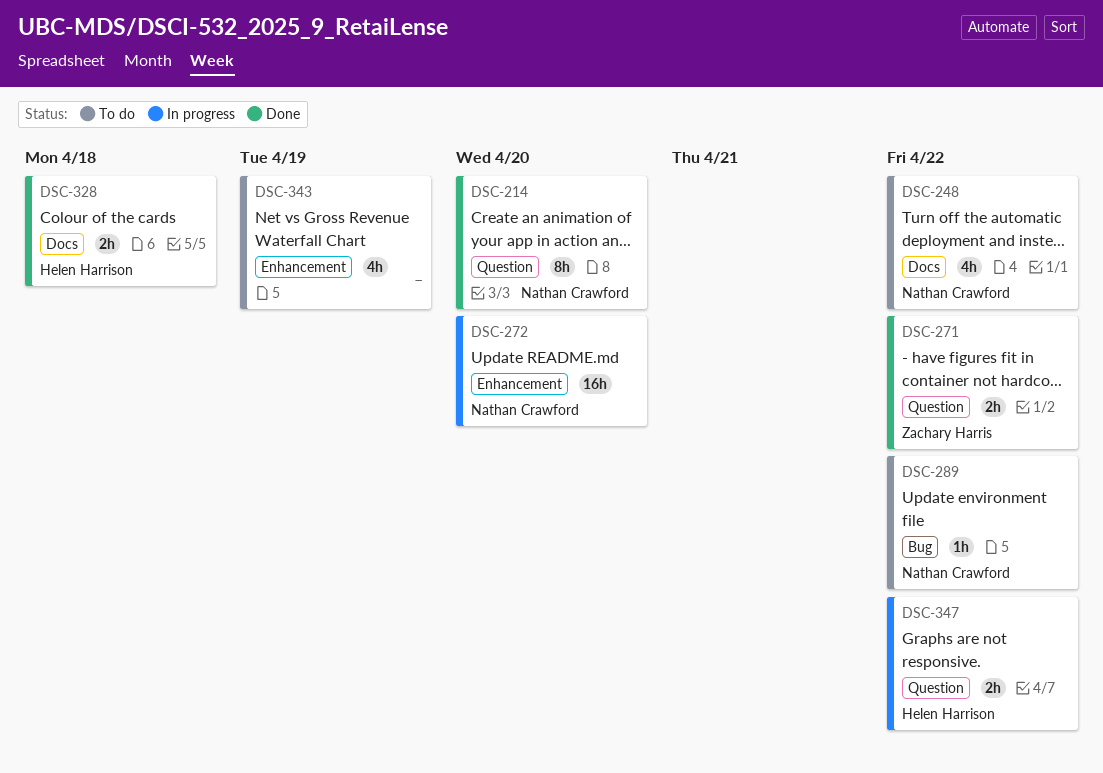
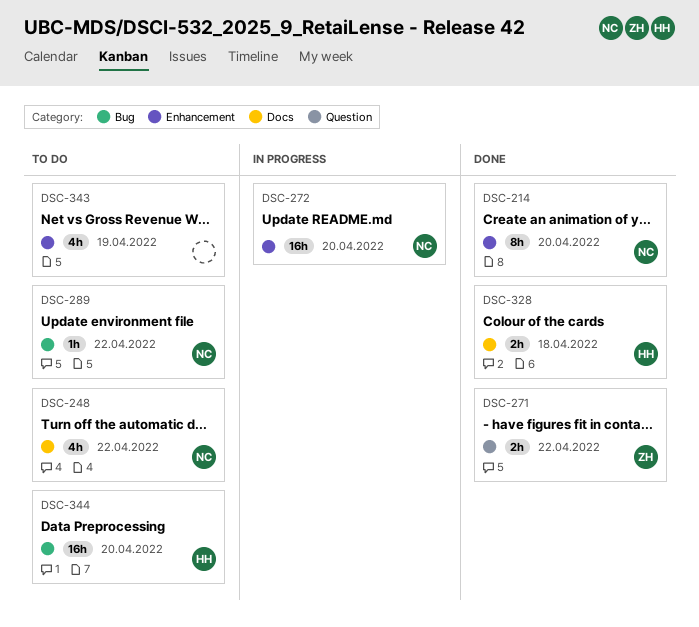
DSC-214, label: Question -> Enhancement
DSC-344: none -> present
DSC-347: present -> none

